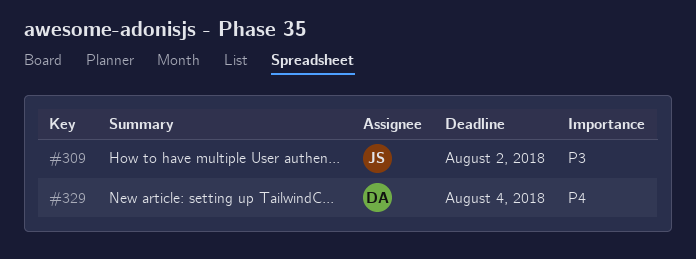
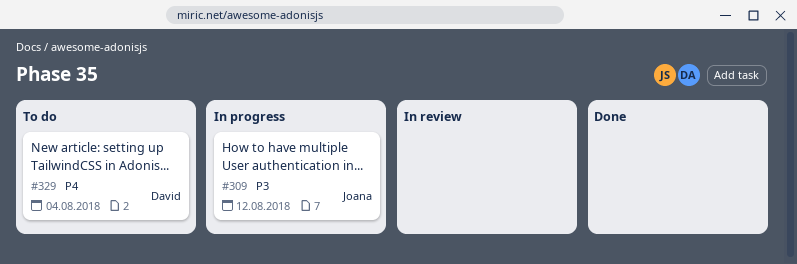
#309, due: Aug 2 -> Aug 12

